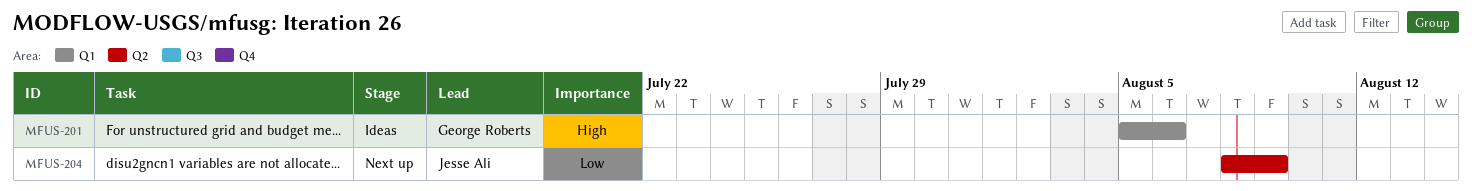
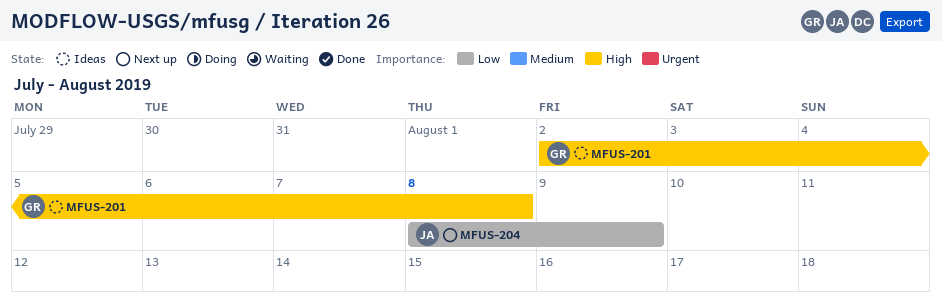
MFUS-201, start: Aug 5 -> Aug 2
MFUS-201, due: Aug 6 -> Aug 8

